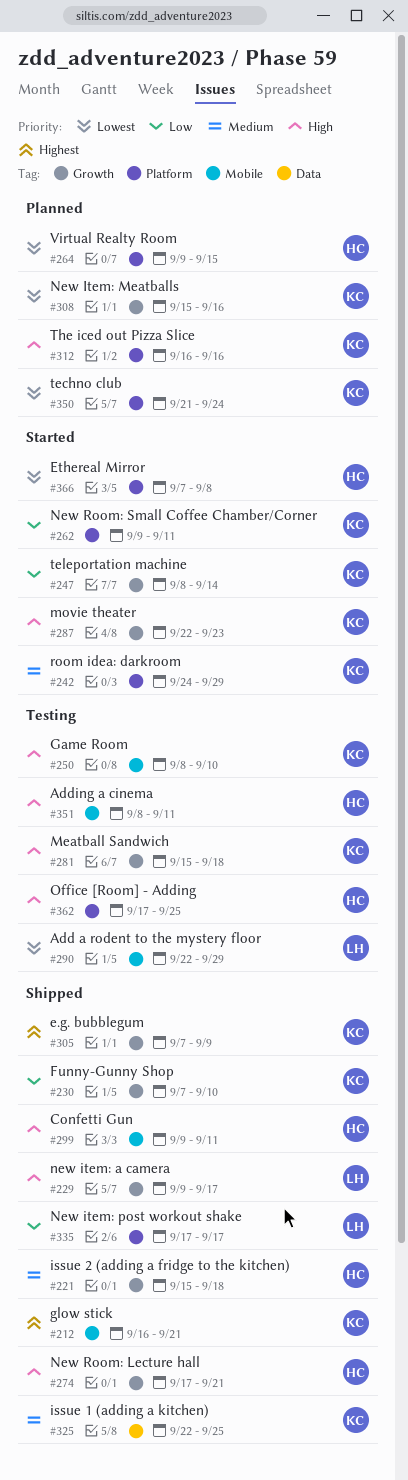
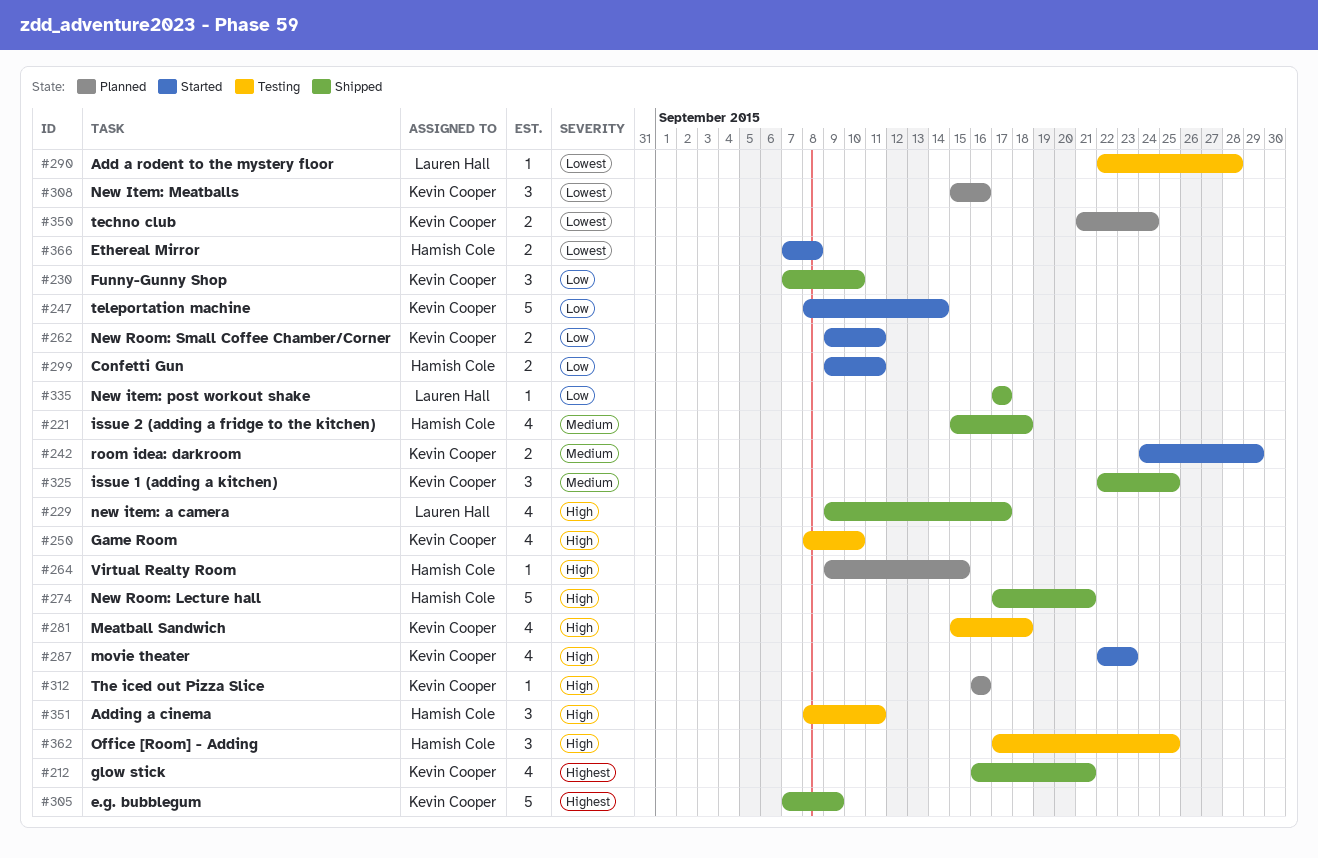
#264, priority: Lowest -> High
#290, due: Sep 29 -> Sep 28
#299, status: Shipped -> Started
#299, priority: High -> Low

